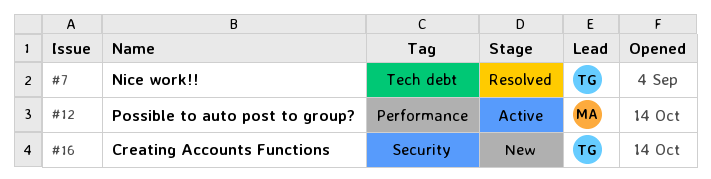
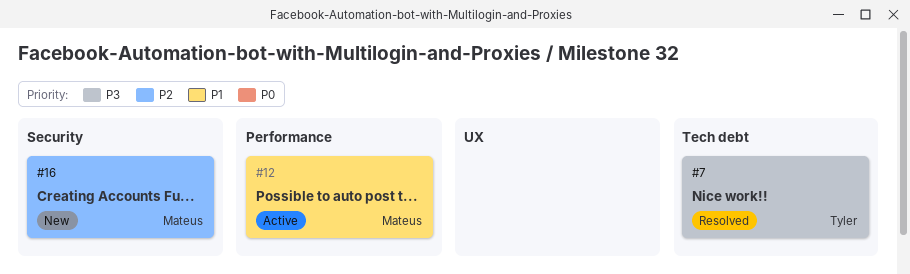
#16, owner: Tyler -> Mateus

